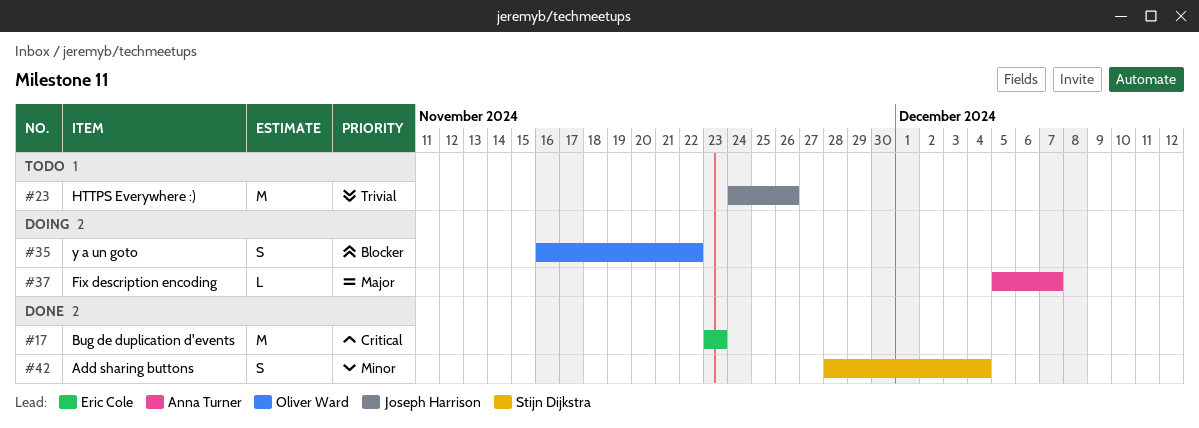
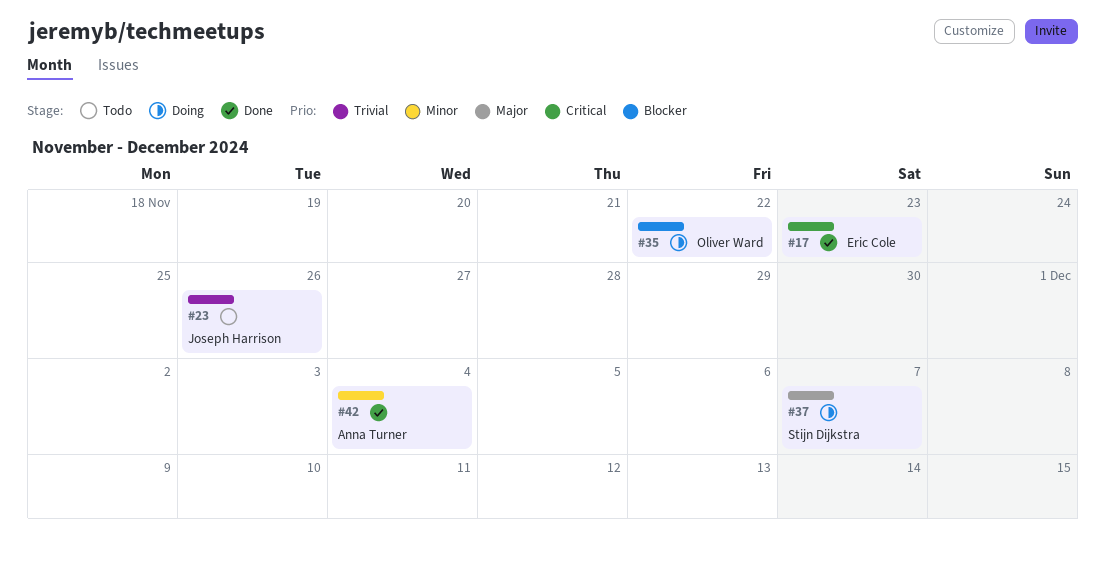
#37, owner: Anna Turner -> Stijn Dijkstra
#42, owner: Stijn Dijkstra -> Anna Turner

